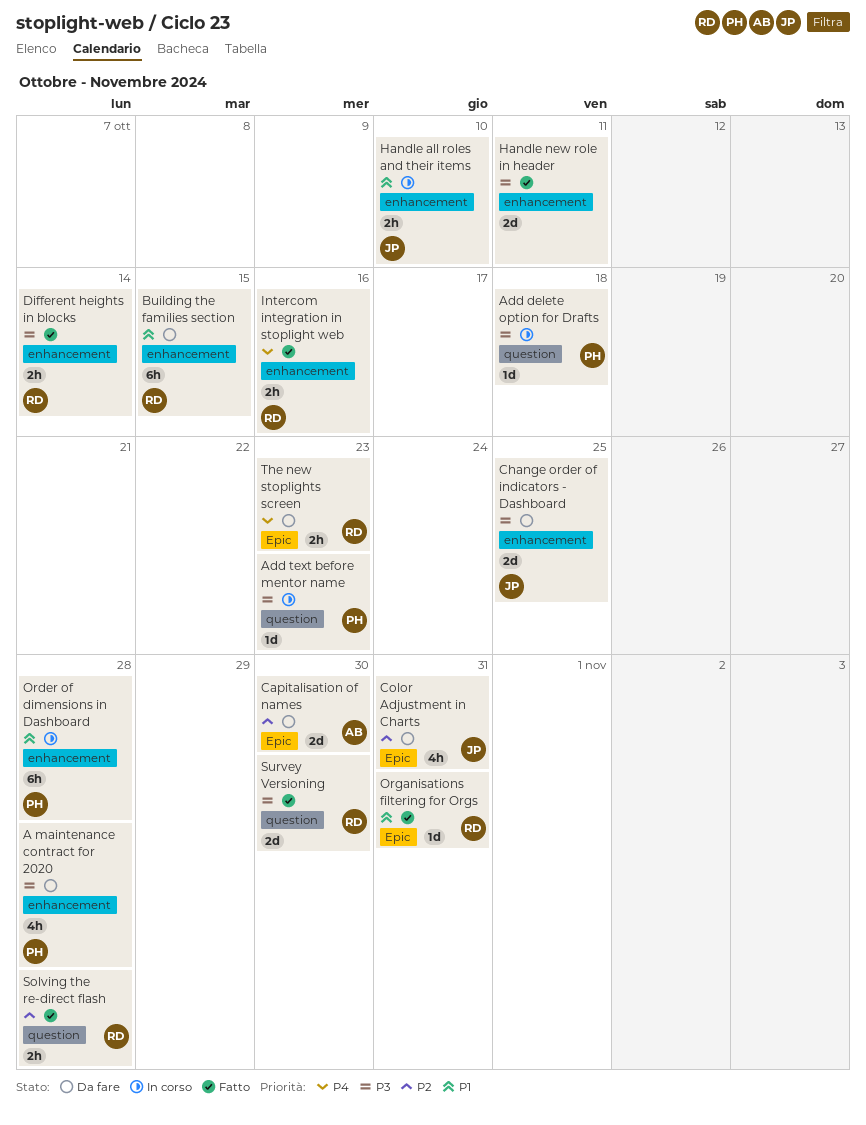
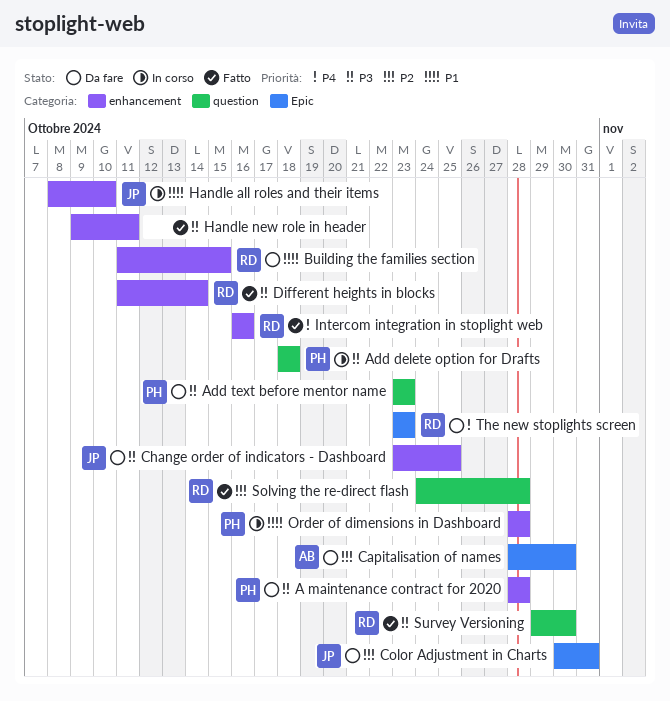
Add text before mentor name, status: In corso -> Da fare
Organisations filtering for Orgs: present -> none

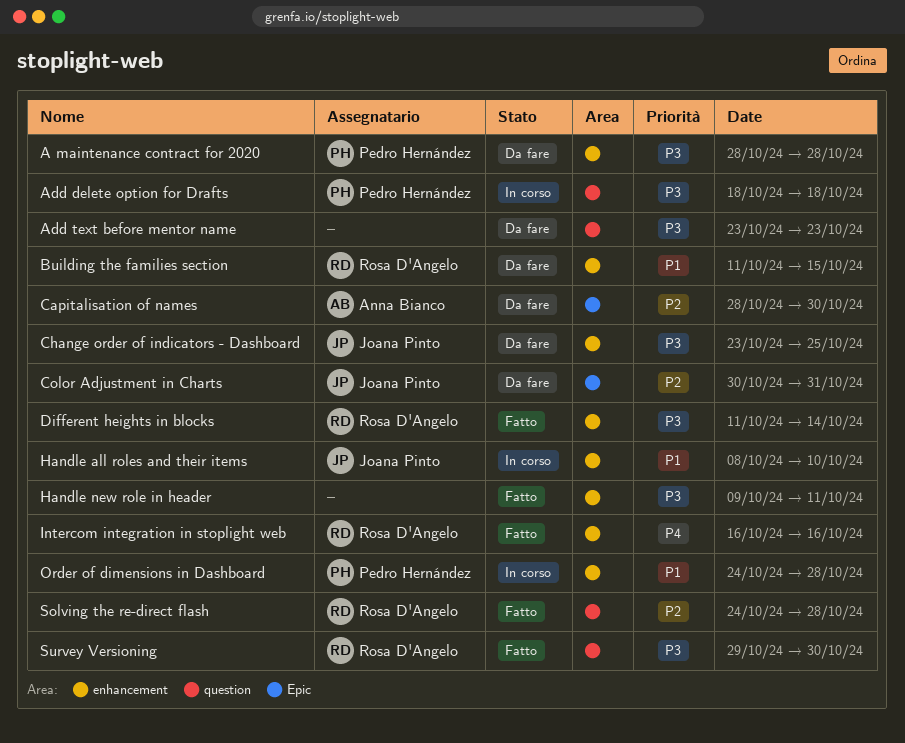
Add text before mentor name, owner: Pedro Hernández -> none
Order of dimensions in Dashboard, start: Oct 28 -> Oct 24
The new stoplights screen: present -> none

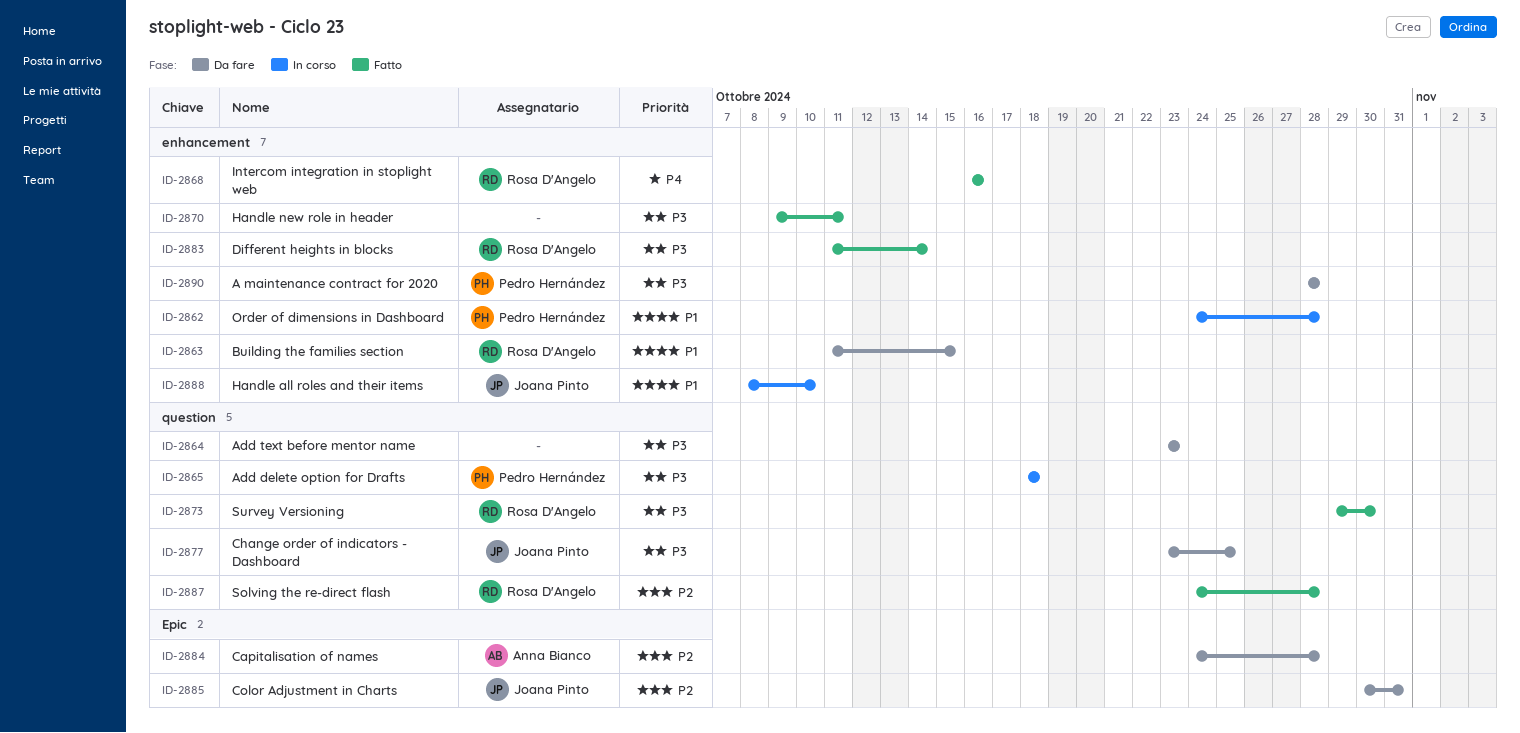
Capitalisation of names, start: Oct 28 -> Oct 24
Capitalisation of names, due: Oct 30 -> Oct 28
Change order of indicators - Dashboard, label: enhancement -> question

